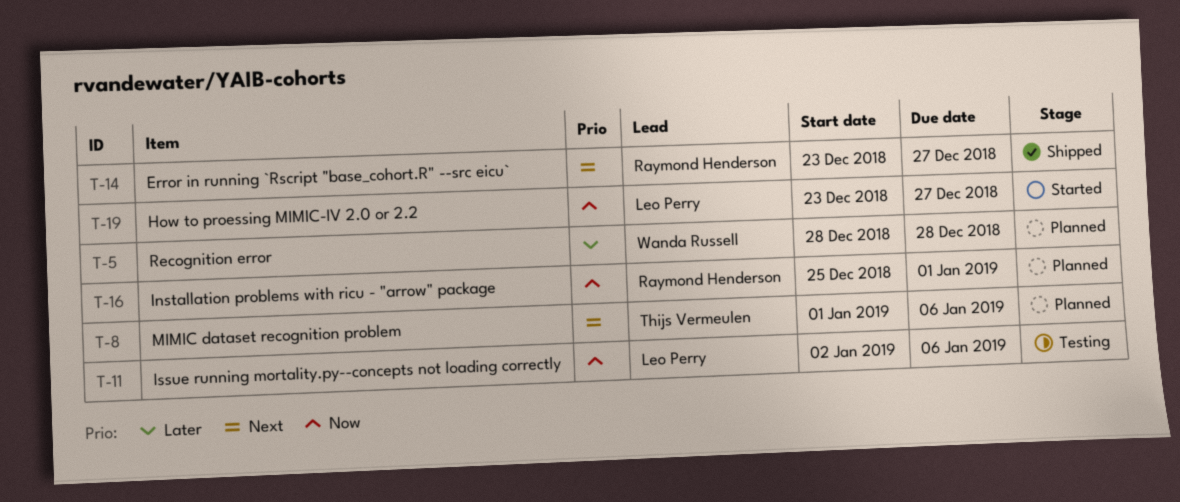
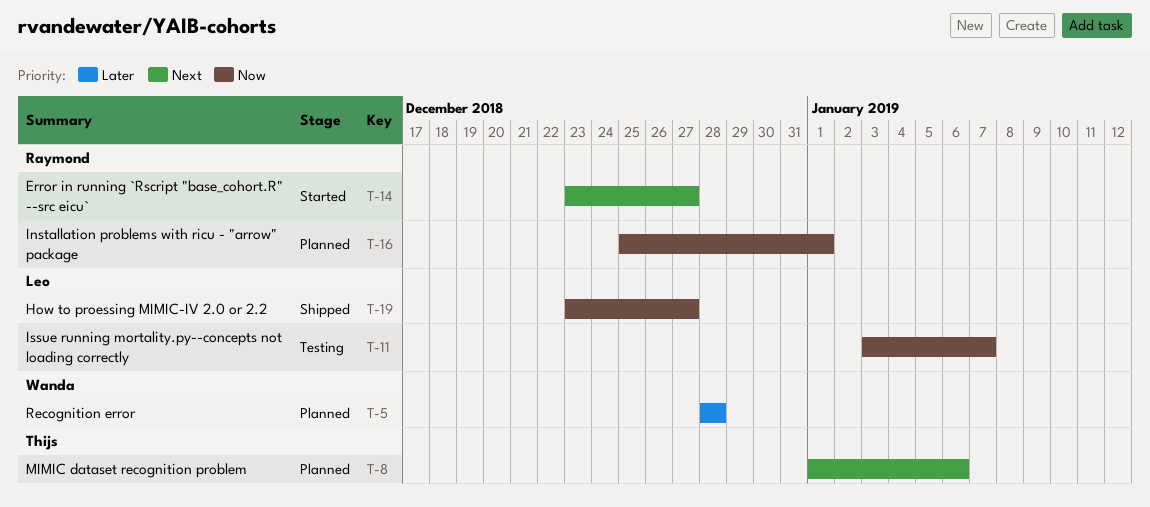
T-11, start: Jan 2 -> Jan 3
T-11, due: Jan 6 -> Jan 7
T-14, status: Shipped -> Started
T-19, status: Started -> Shipped

